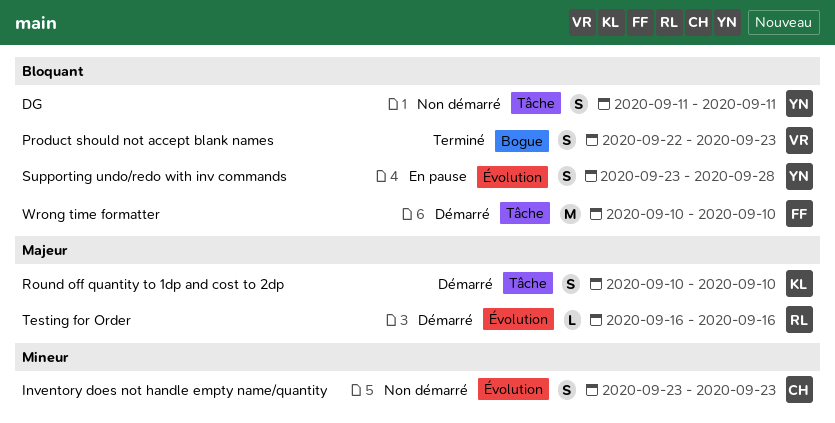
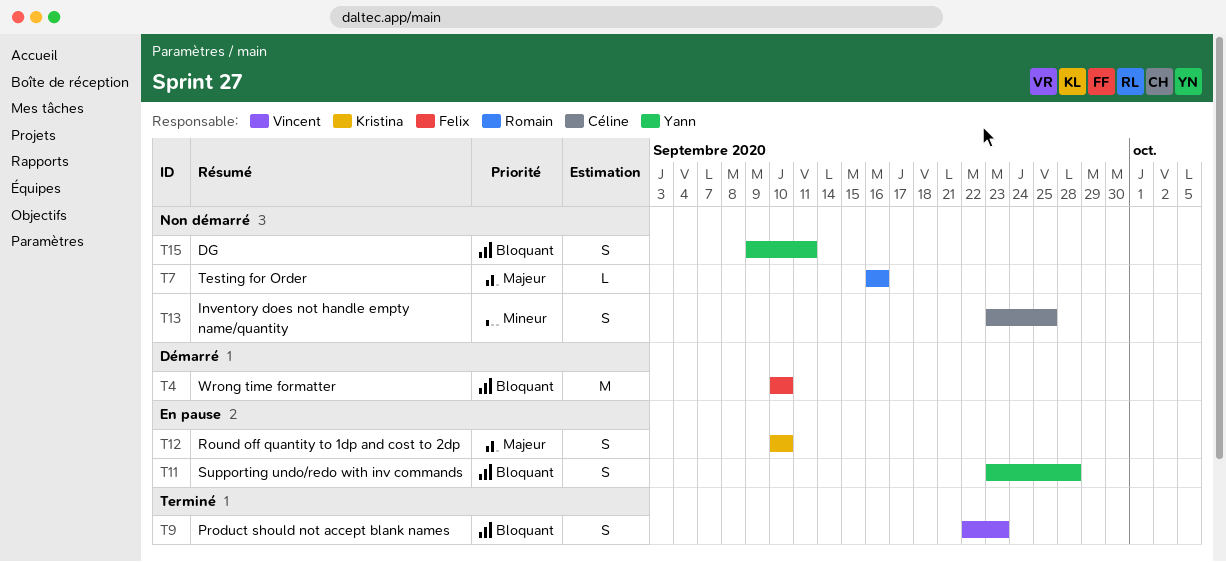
DG, start: Sep 11 -> Sep 9
Inventory does not handle empty name/quantity, due: Sep 23 -> Sep 25
Round off quantity to 1dp and cost to 2dp, status: Démarré -> En pause
Testing for Order, status: Démarré -> Non démarré

